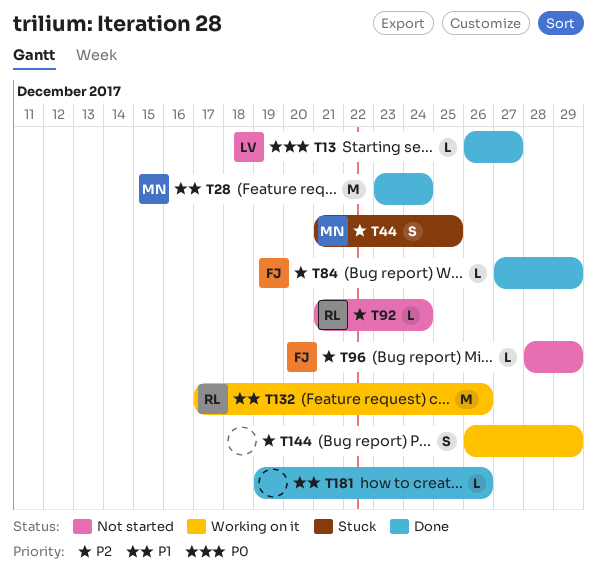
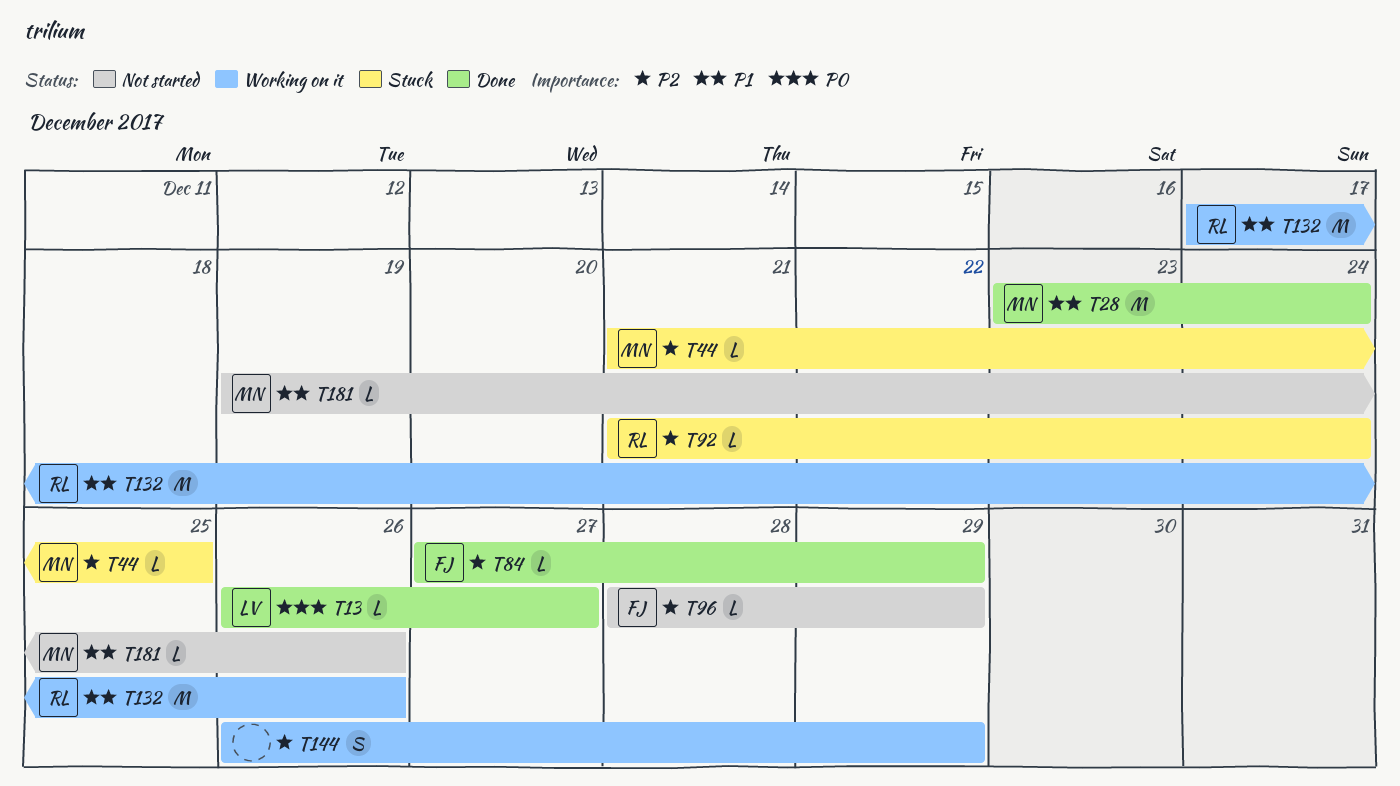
T44, estimate: S -> L
T92, status: Not started -> Stuck
T181, status: Done -> Not started
T181, owner: none -> MN

